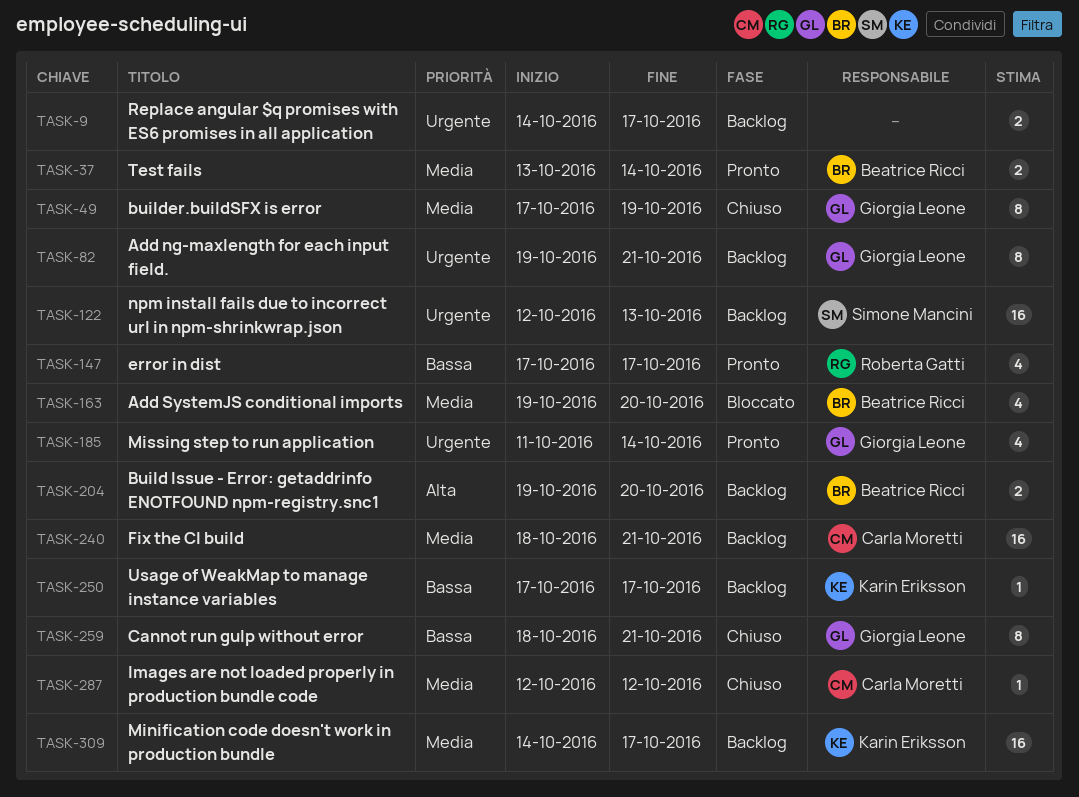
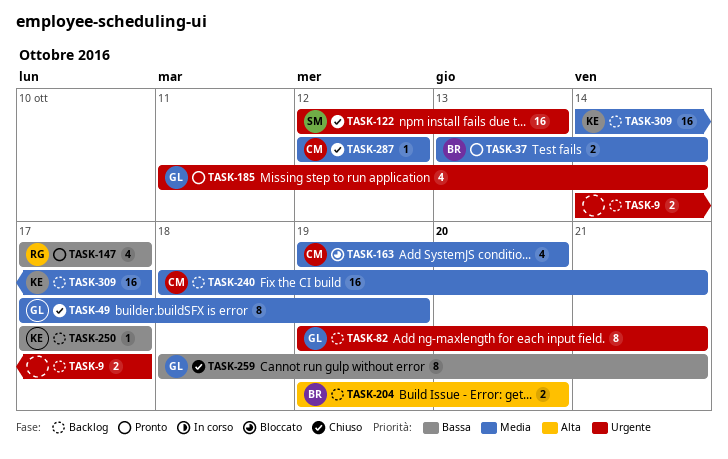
TASK-122, status: Backlog -> Chiuso
TASK-163, owner: Beatrice Ricci -> Carla Moretti

